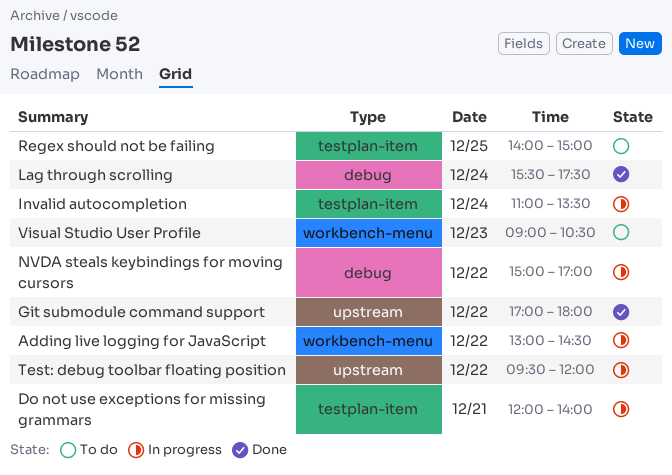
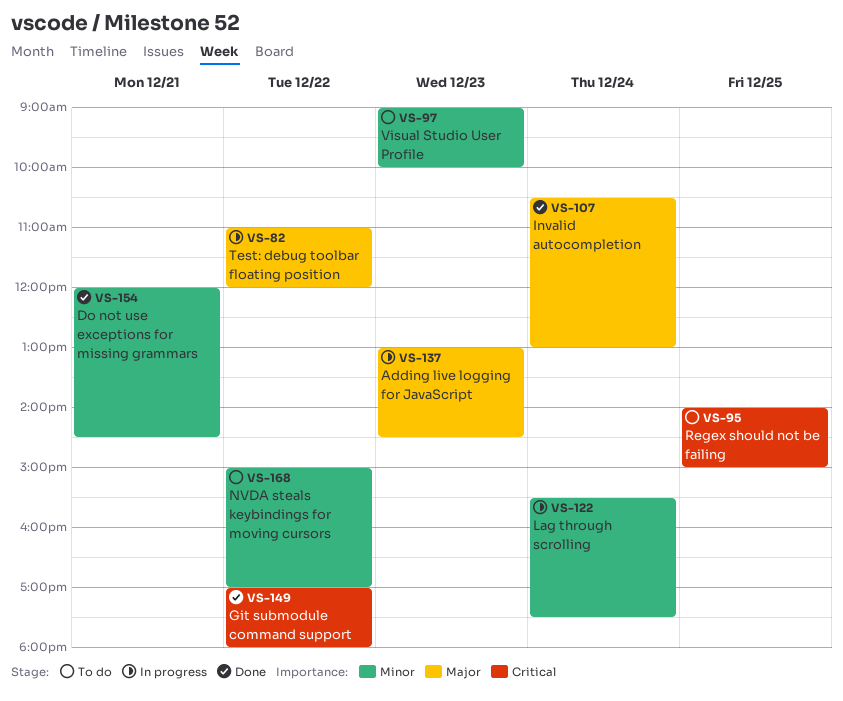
Adding live logging for JavaScript, day: Dec 22 -> Dec 23
Do not use exceptions for missing grammars, status: In progress -> Done
Do not use exceptions for missing grammars, ends: 14:00 -> 14:30
Invalid autocompletion, status: In progress -> Done
Invalid autocompletion, begins: 11:00 -> 10:30
Invalid autocompletion, ends: 13:30 -> 13:00
Lag through scrolling, status: Done -> In progress
NVDA steals keybindings for moving cursors, status: In progress -> To do
Test: debug toolbar floating position, begins: 09:30 -> 11:00
Visual Studio User Profile, ends: 10:30 -> 10:00

